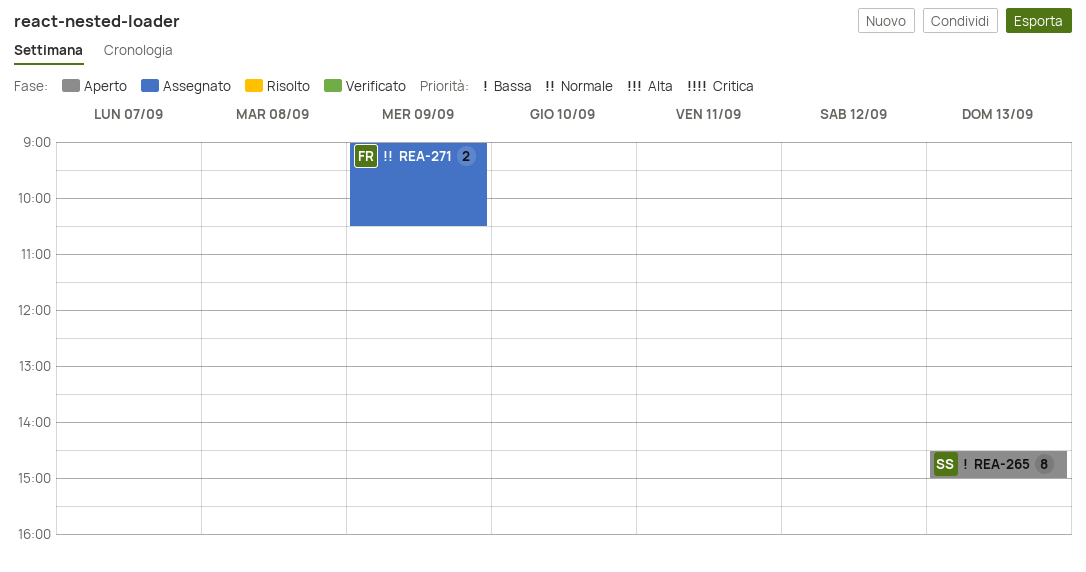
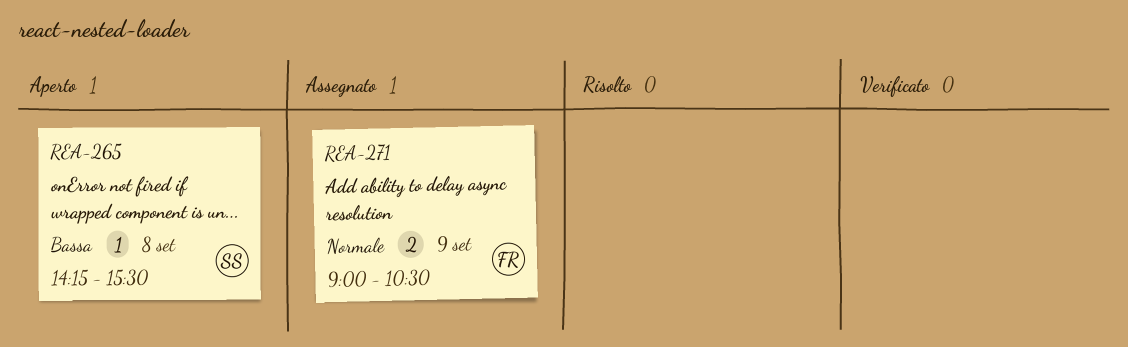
REA-265, estimate: 8 -> 1
REA-265, day: Sep 13 -> Sep 8
REA-265, begins: 14:30 -> 14:15
REA-265, ends: 15:00 -> 15:30

